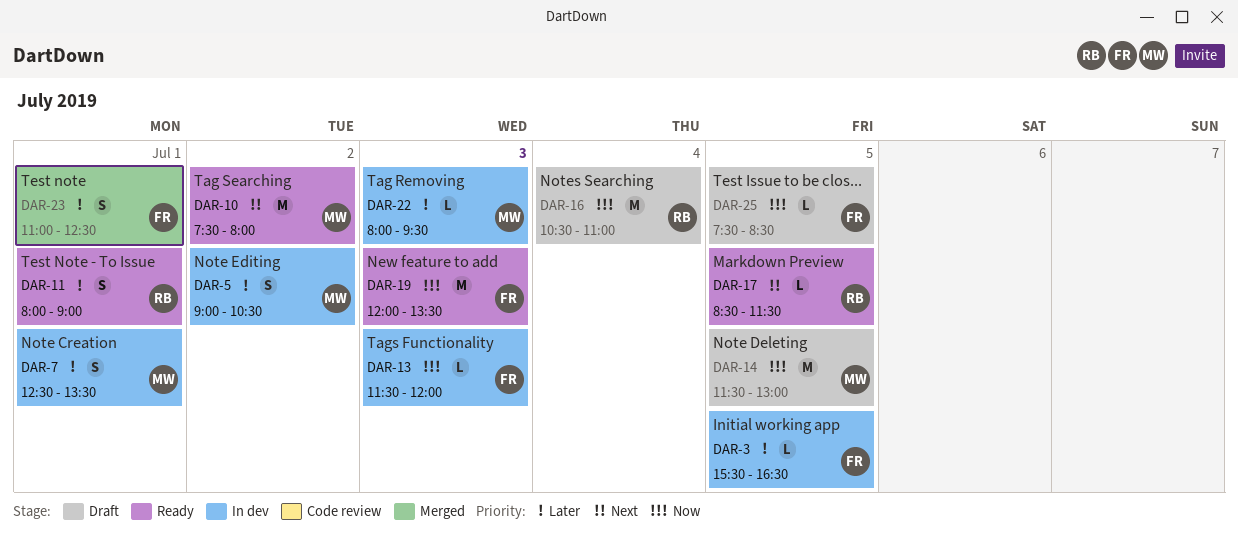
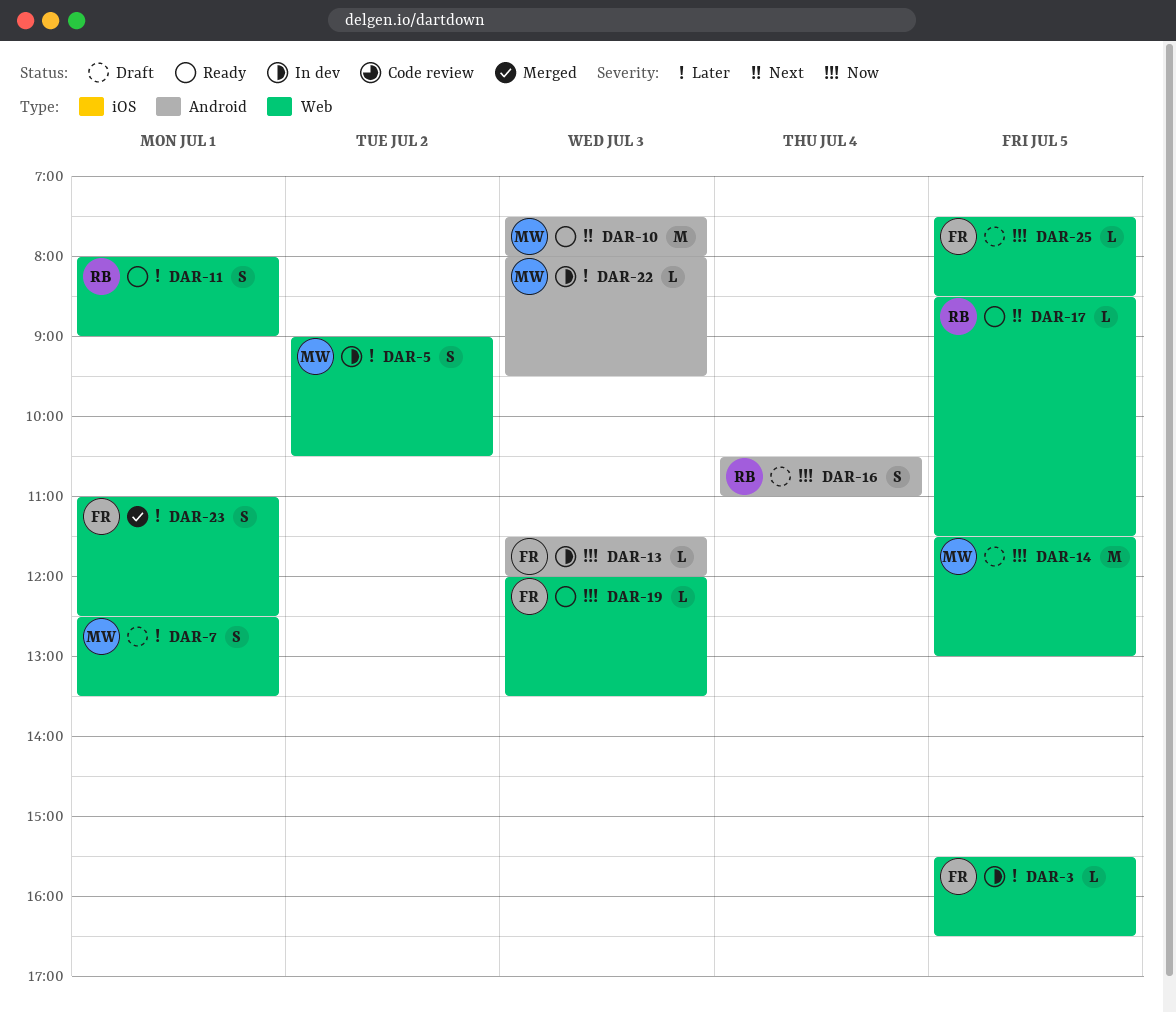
DAR-7, status: In dev -> Draft
DAR-10, day: Jul 2 -> Jul 3
DAR-16, estimate: M -> S
DAR-19, estimate: M -> L

